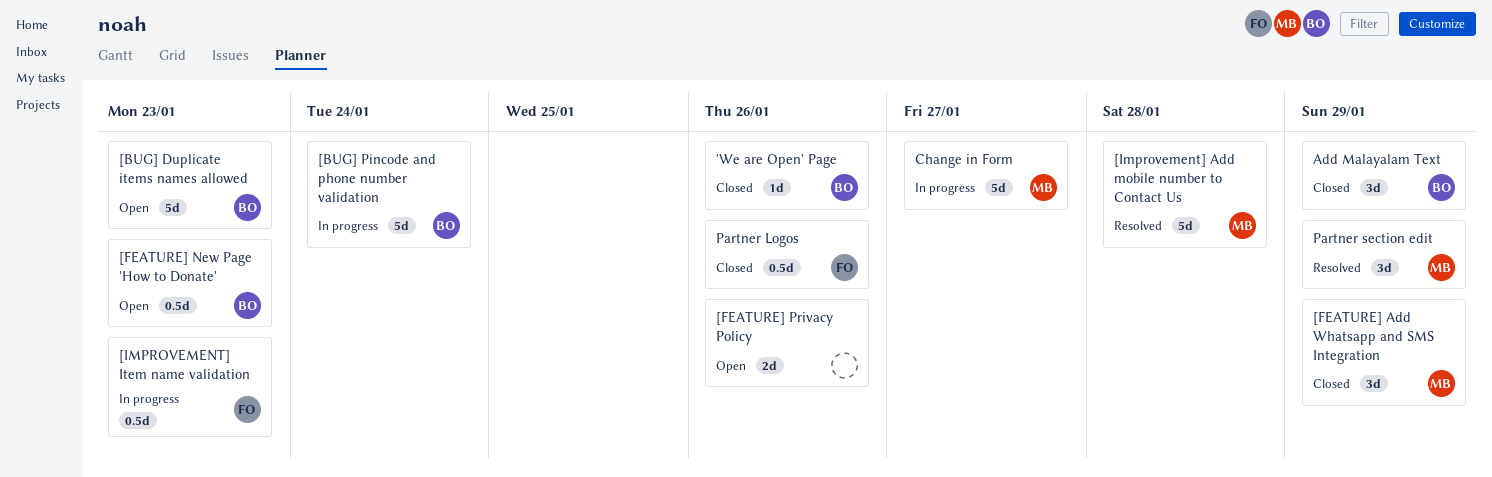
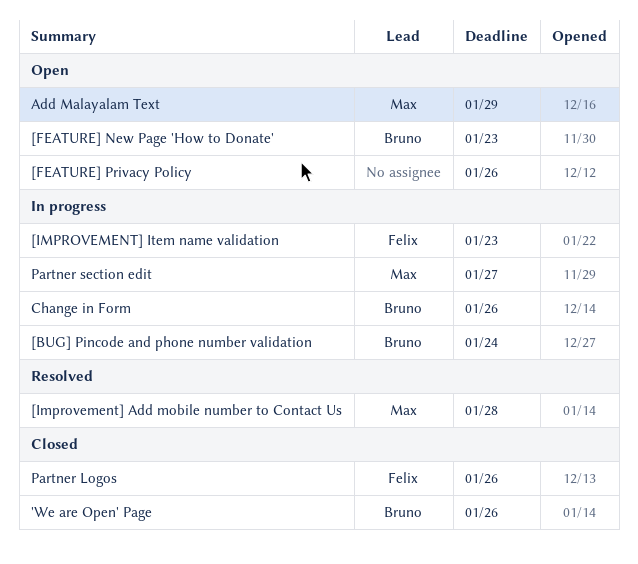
[BUG] Duplicate items names allowed: present -> none
[FEATURE] Add Whatsapp and SMS Integration: present -> none
Add Malayalam Text, status: Closed -> Open
Add Malayalam Text, owner: Bruno -> Max
Change in Form, owner: Max -> Bruno
Change in Form, due: Jan 27 -> Jan 26
Partner section edit, status: Resolved -> In progress
Partner section edit, due: Jan 29 -> Jan 27

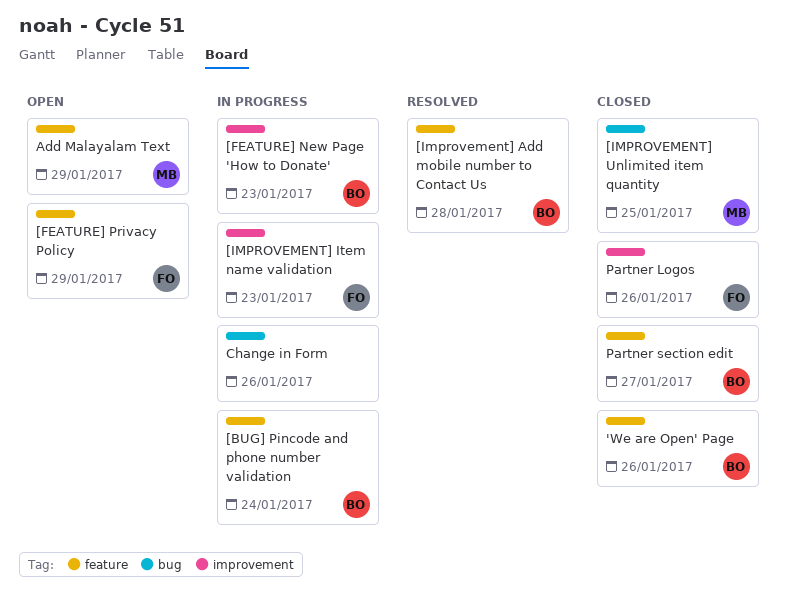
[FEATURE] New Page 'How to Donate', status: Open -> In progress
[FEATURE] Privacy Policy, owner: none -> Felix
[FEATURE] Privacy Policy, due: Jan 26 -> Jan 29
[Improvement] Add mobile number to Contact Us, owner: Max -> Bruno
[IMPROVEMENT] Unlimited item quantity: none -> present
Change in Form, owner: Bruno -> none
Partner section edit, status: In progress -> Closed
Partner section edit, owner: Max -> Bruno

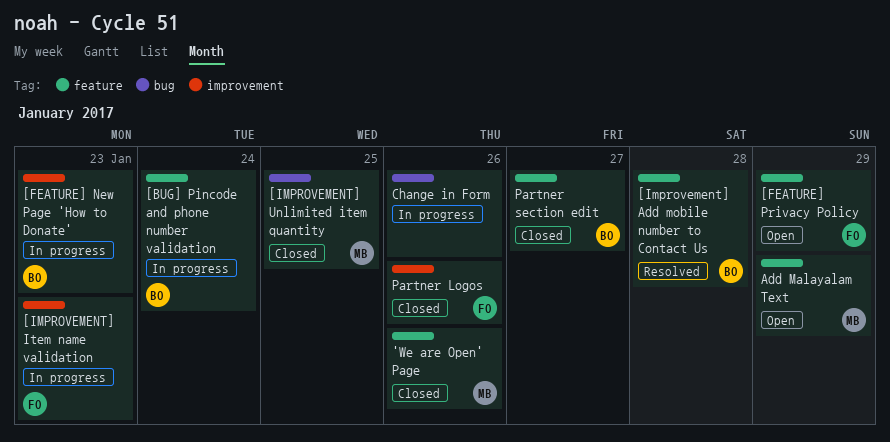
'We are Open' Page, owner: BO -> MB

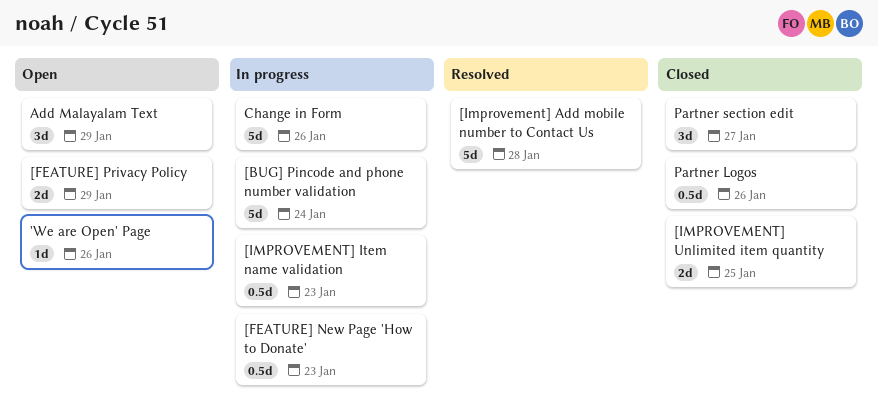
'We are Open' Page, status: Closed -> Open

